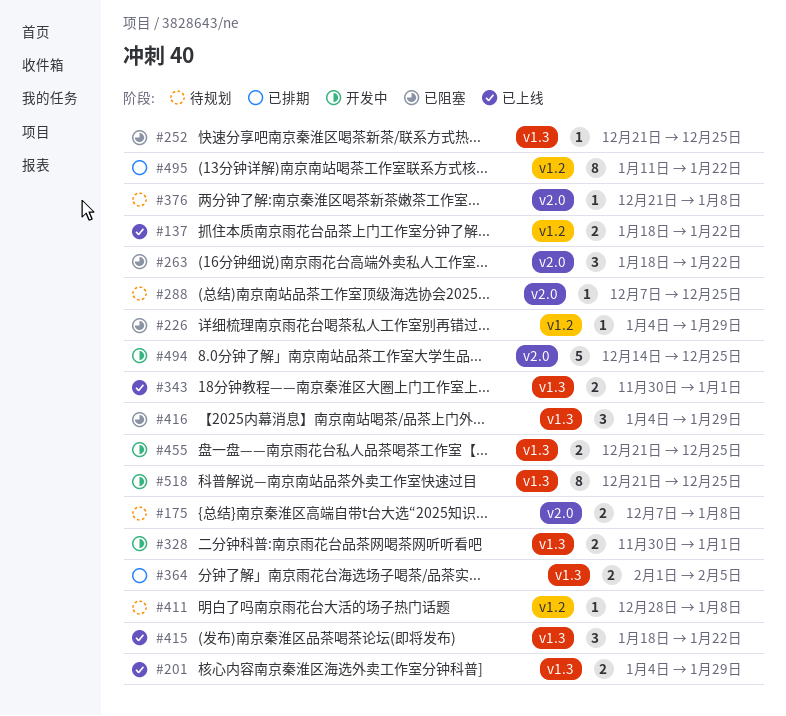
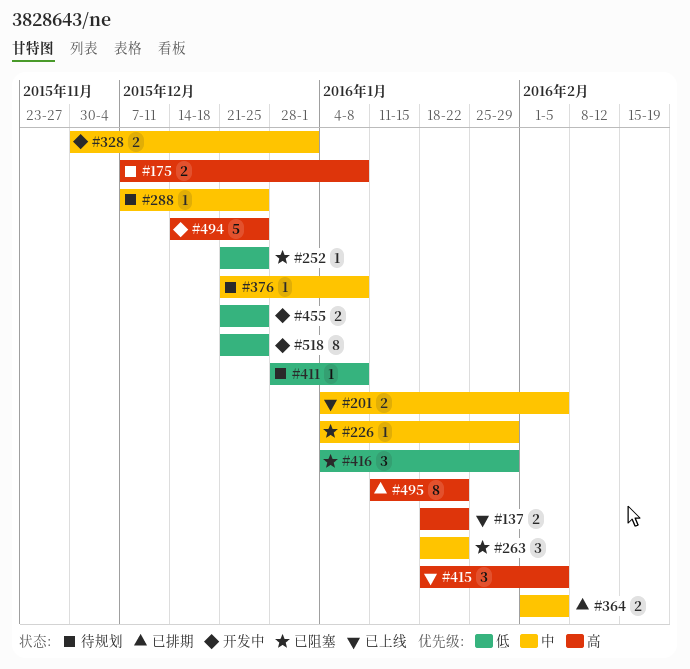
#201, due: Jan 29 -> Feb 5
#343: present -> none
#415, due: Jan 22 -> Feb 5

